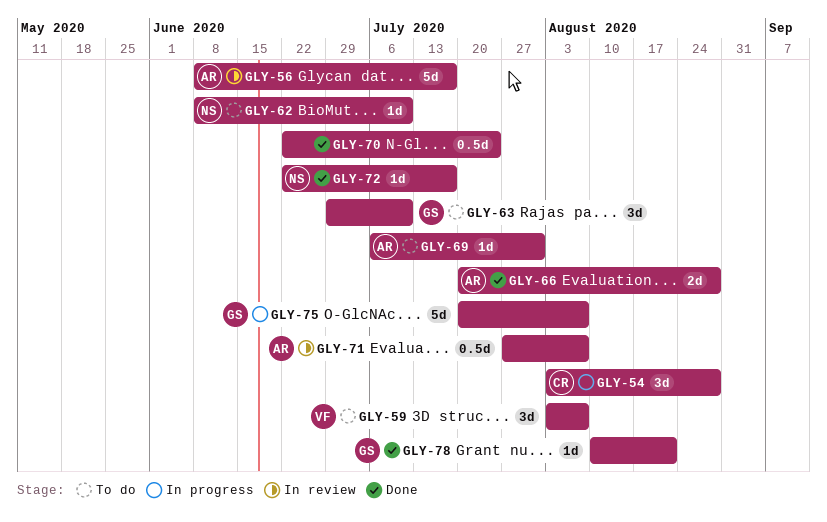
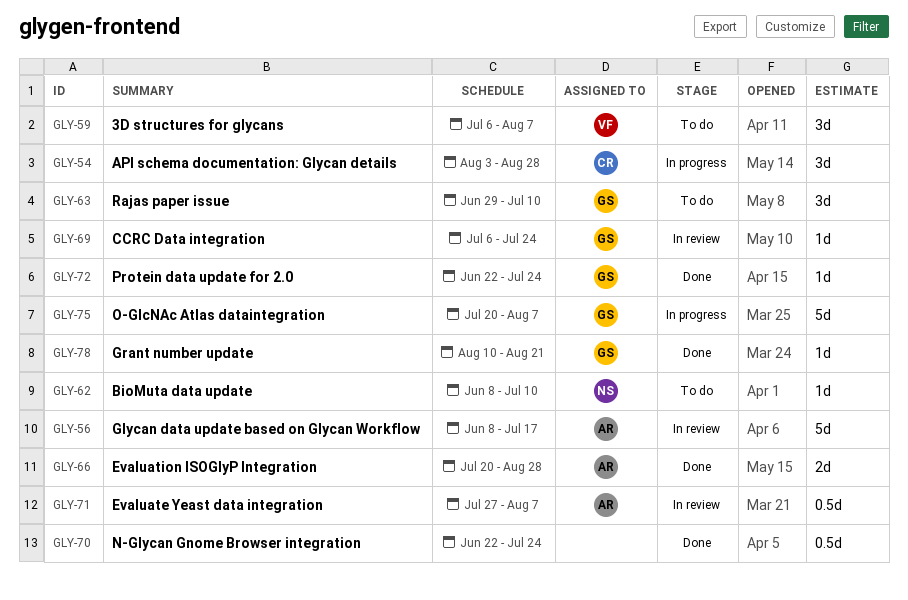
GLY-59, start: Aug 3 -> Jul 6
GLY-69, status: To do -> In review
GLY-69, owner: AR -> GS
GLY-69, due: Jul 31 -> Jul 24
GLY-72, owner: NS -> GS
GLY-72, due: Jul 17 -> Jul 24

